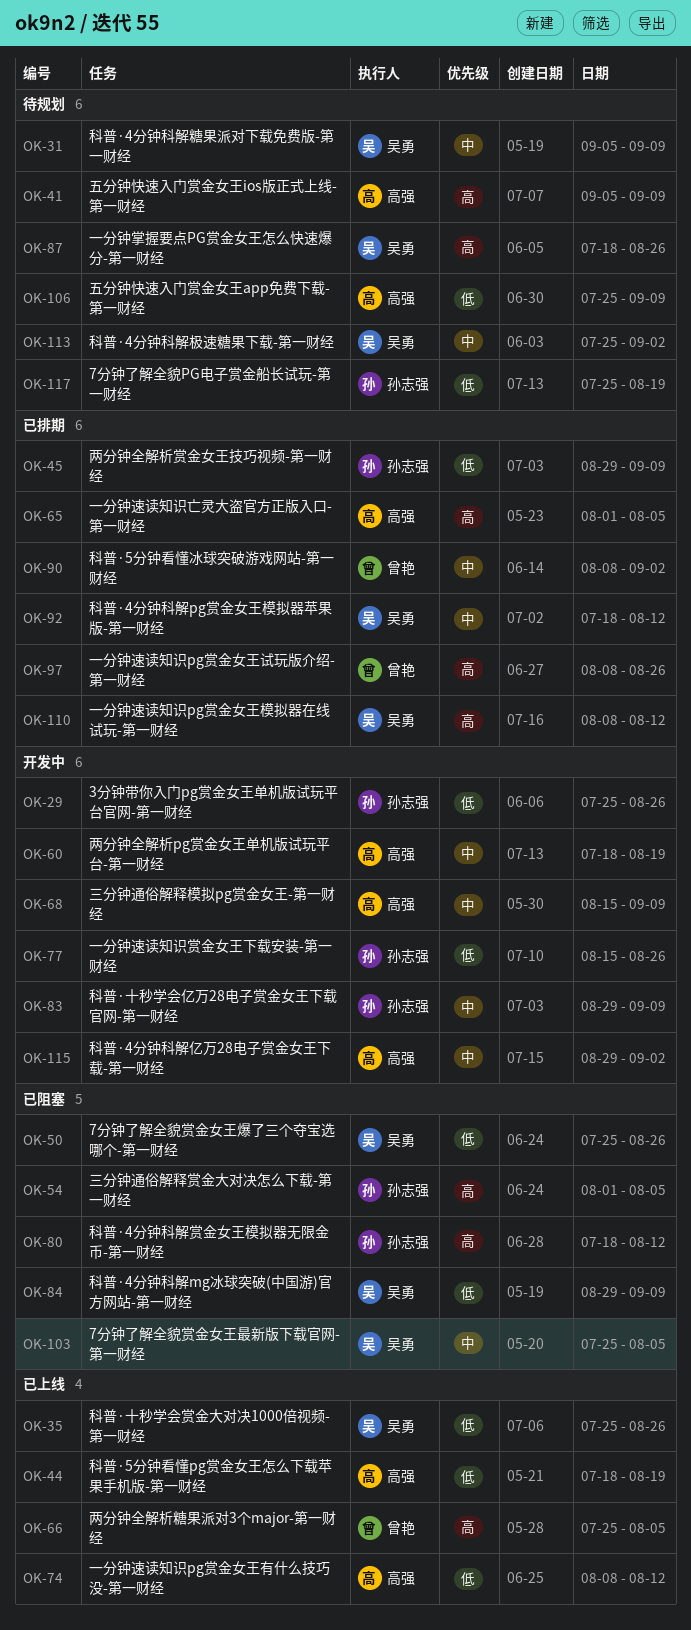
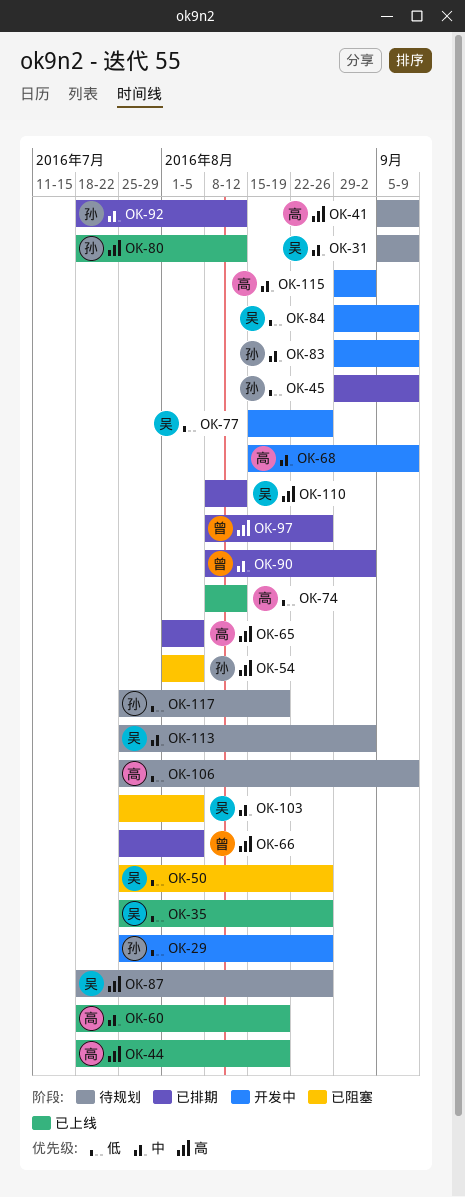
OK-44, priority: 低 -> 高
OK-60, status: 开发中 -> 已上线
OK-66, status: 已上线 -> 已排期
OK-77, owner: 孙志强 -> 吴勇
OK-80, status: 已阻塞 -> 已上线
OK-84, status: 已阻塞 -> 开发中
OK-92, owner: 吴勇 -> 孙志强

